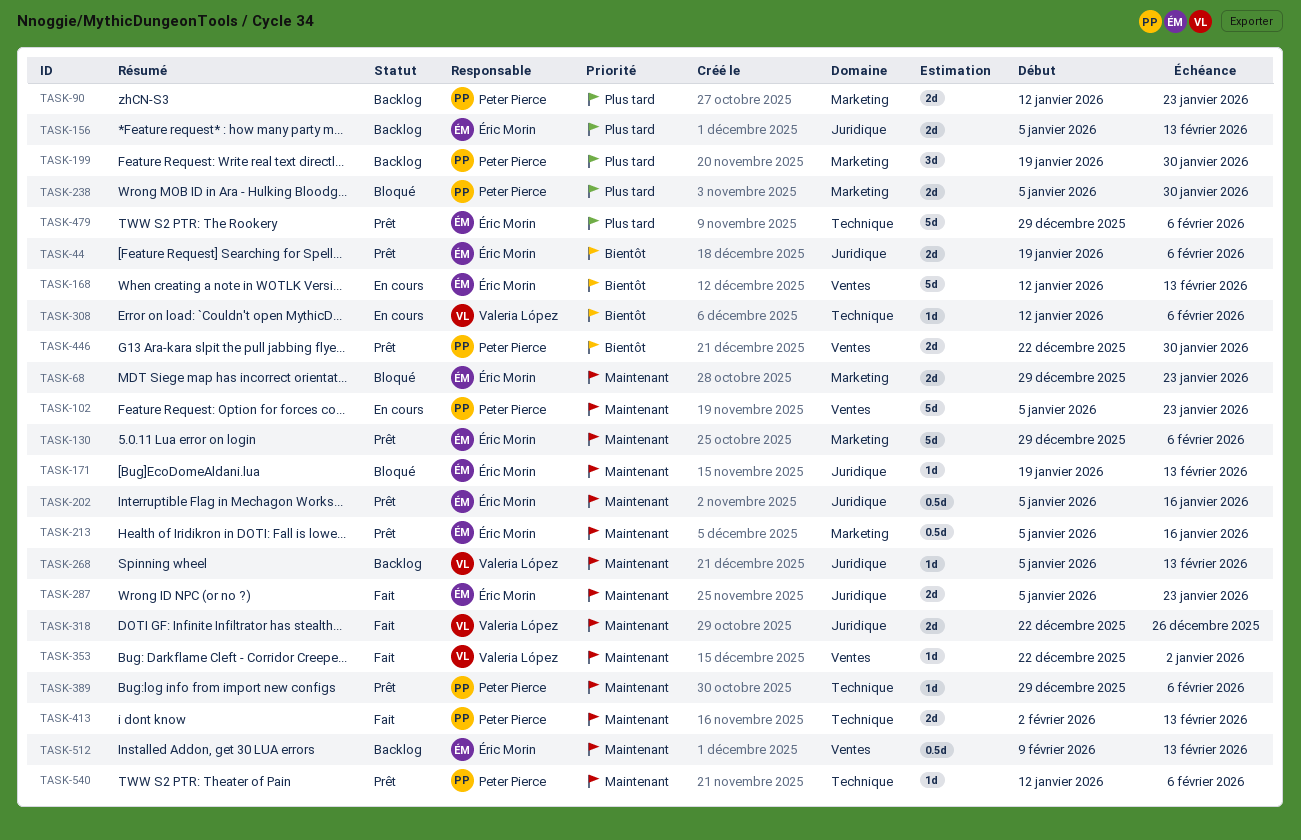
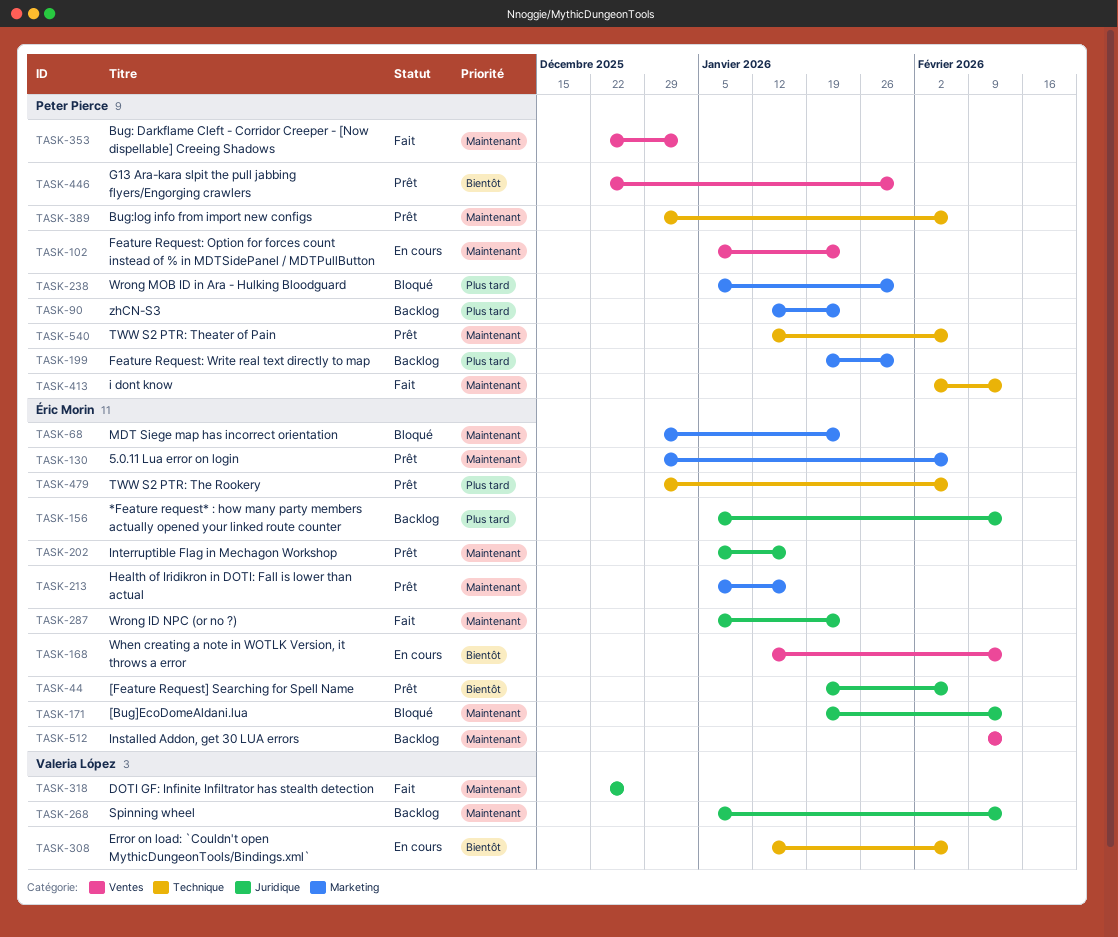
TASK-353, owner: Valeria López -> Peter Pierce

